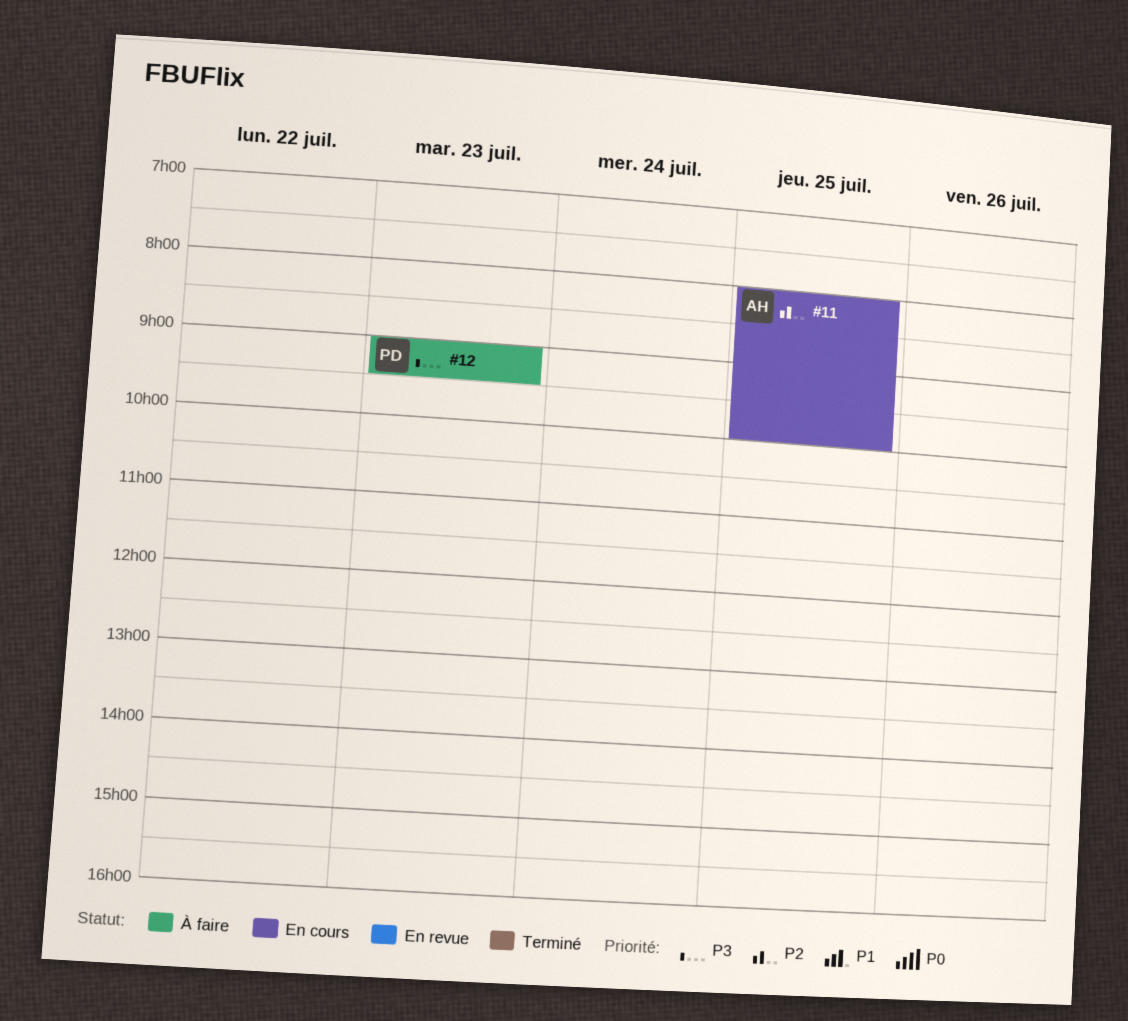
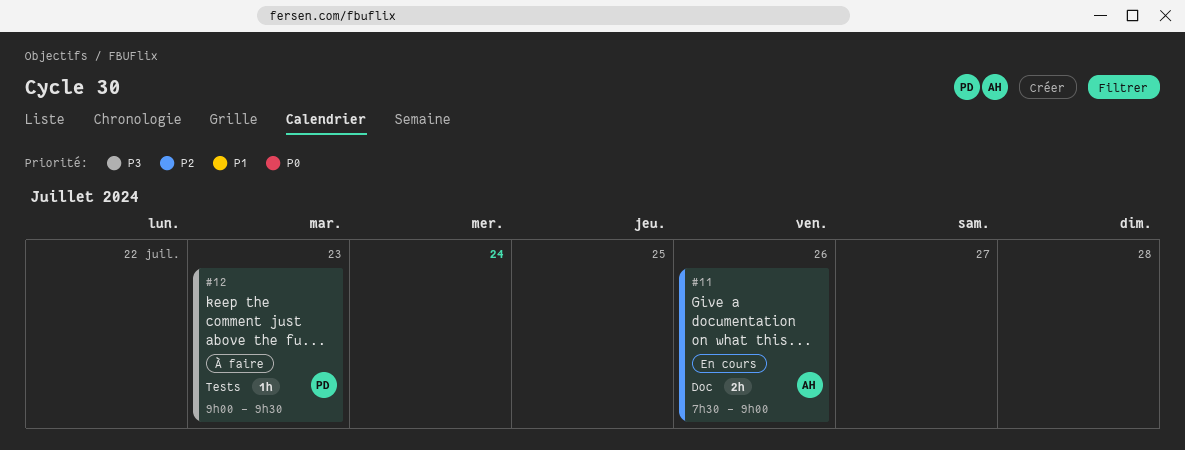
#11, day: Jul 25 -> Jul 26
#11, begins: 08:00 -> 07:30
#11, ends: 10:00 -> 09:00

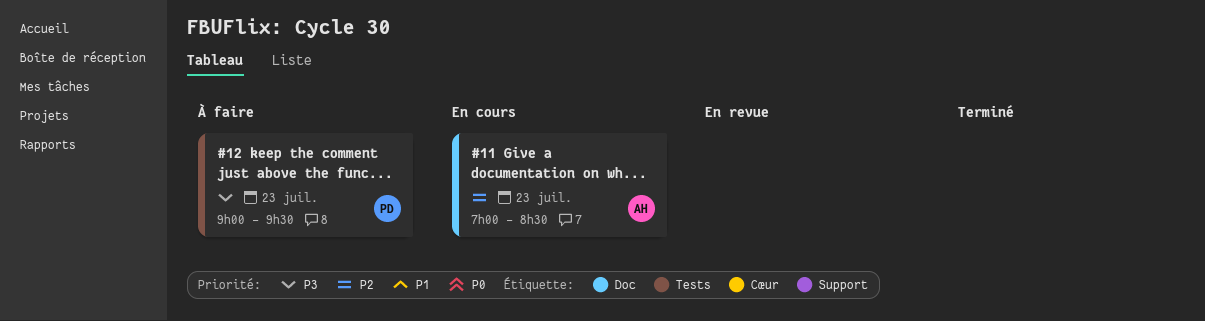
#11, day: Jul 26 -> Jul 23
#11, begins: 07:30 -> 07:00
#11, ends: 09:00 -> 08:30

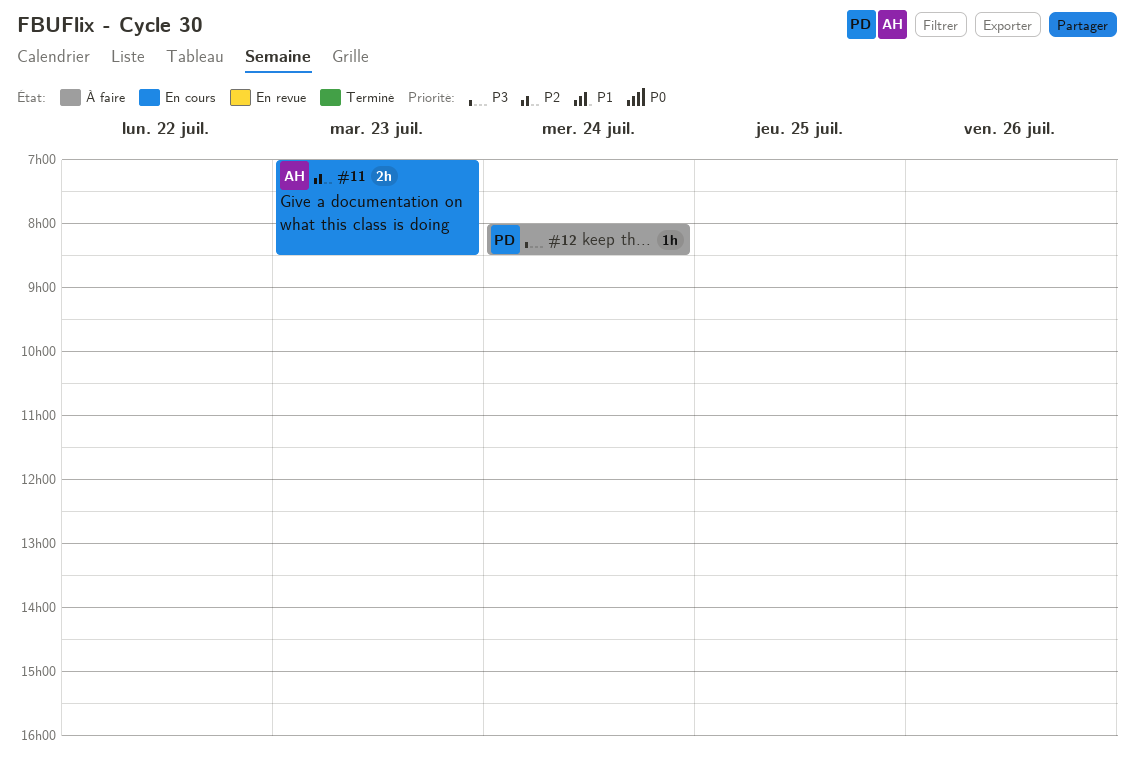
#12, day: Jul 23 -> Jul 24
#12, begins: 09:00 -> 08:00
#12, ends: 09:30 -> 08:30

